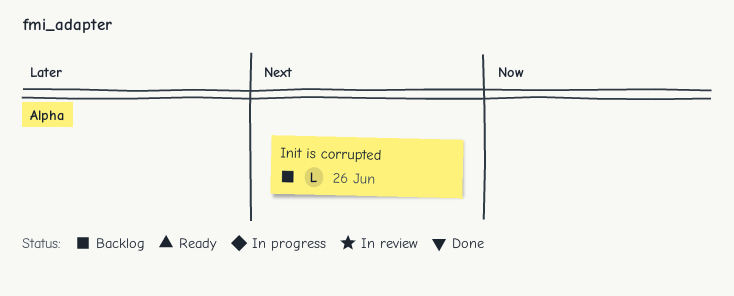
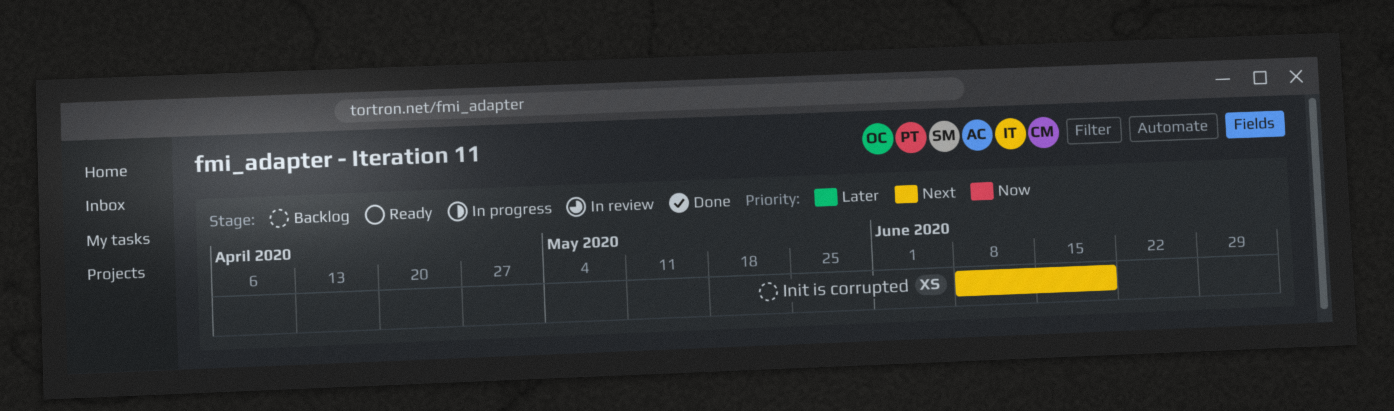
Init is corrupted, estimate: L -> XS
Init is corrupted, due: Jun 26 -> Jun 19

